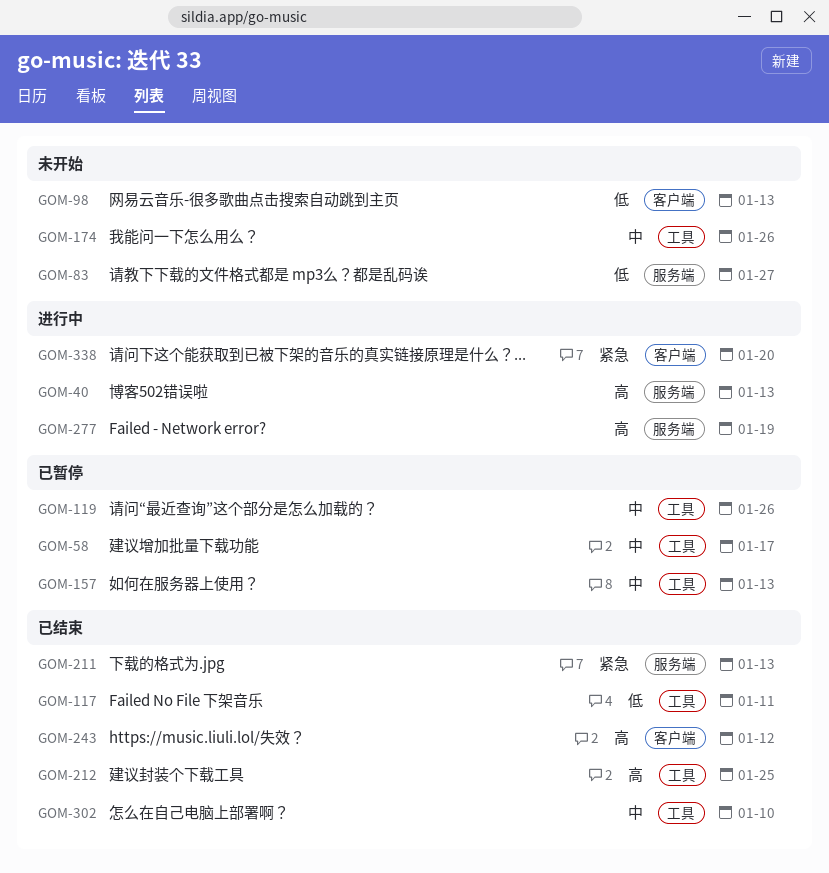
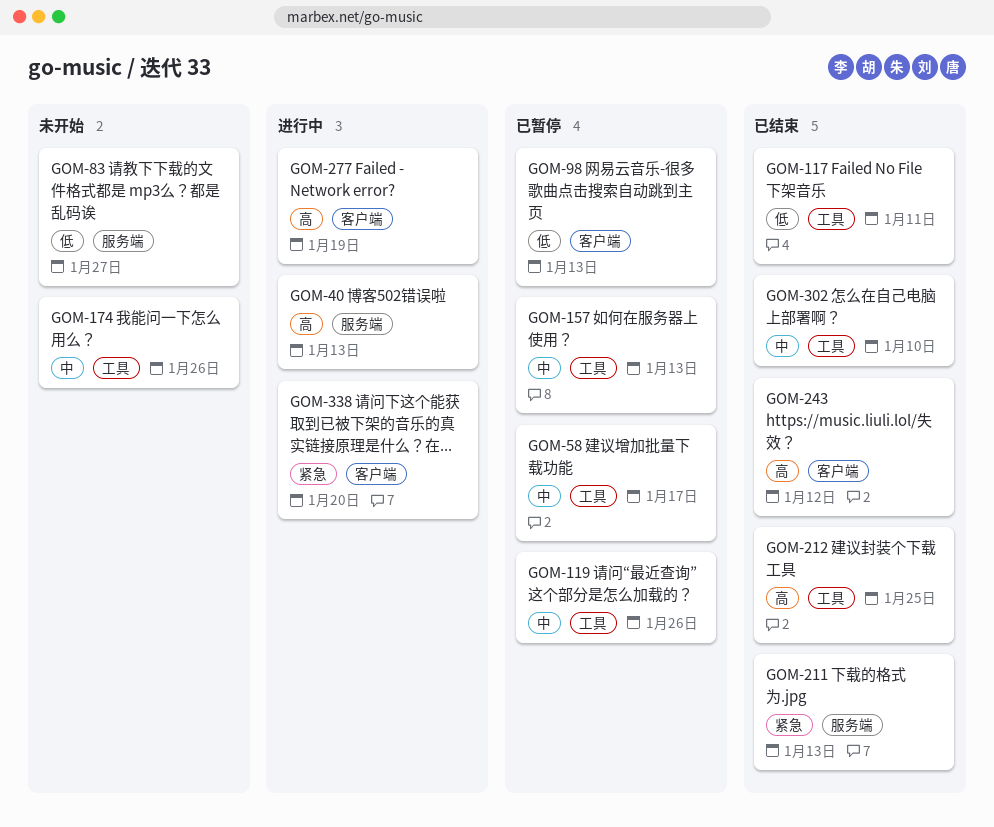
GOM-98, status: 未开始 -> 已暂停
GOM-277, label: 服务端 -> 客户端

